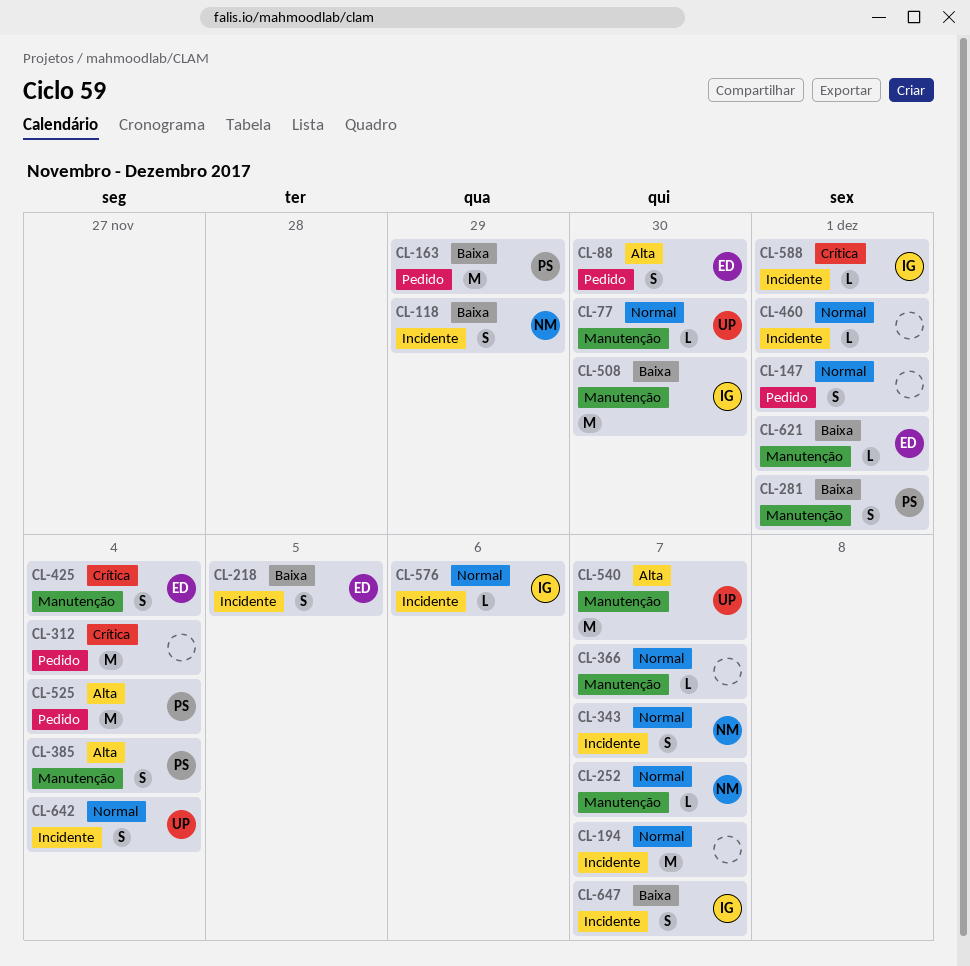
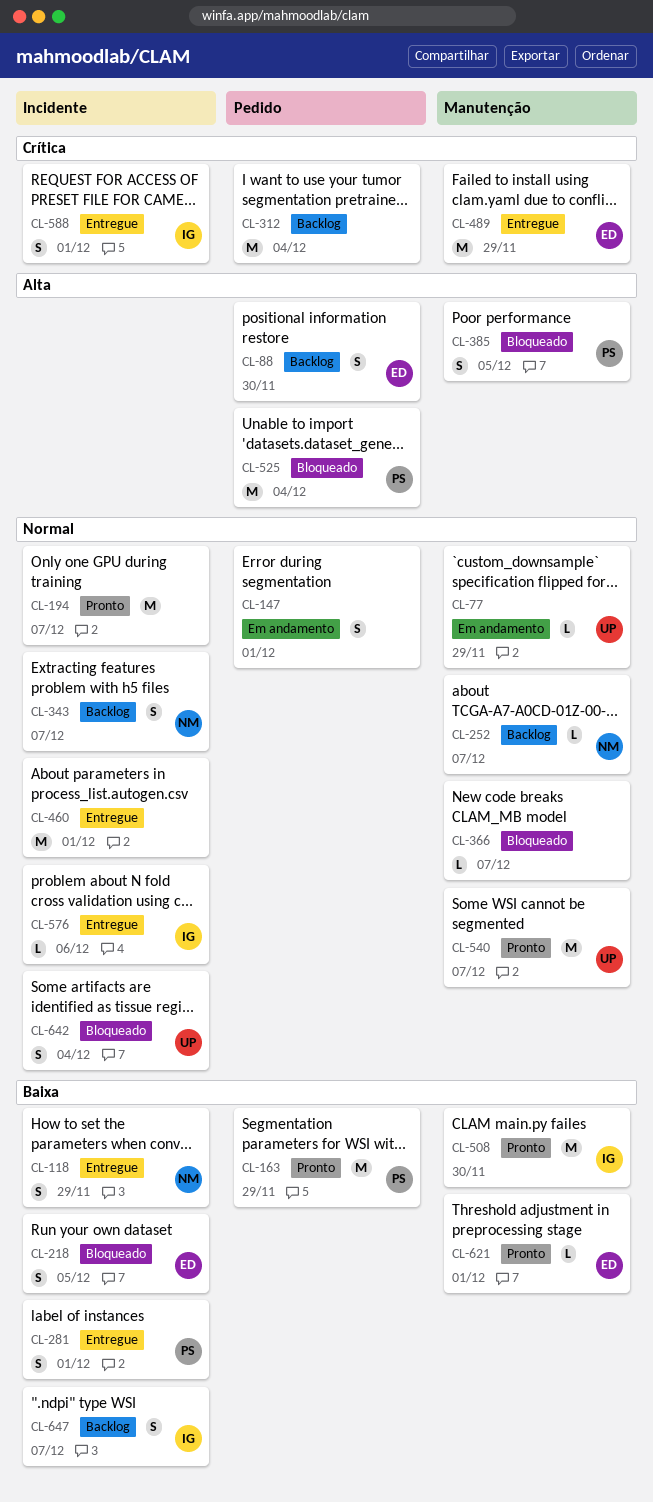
CL-77, due: Nov 30 -> Nov 29
CL-281, label: Manutenção -> Incidente
CL-385, due: Dec 4 -> Dec 5
CL-425: present -> none
CL-460, estimate: L -> M
CL-489: none -> present
CL-540, priority: Alta -> Normal
CL-588, estimate: L -> S

